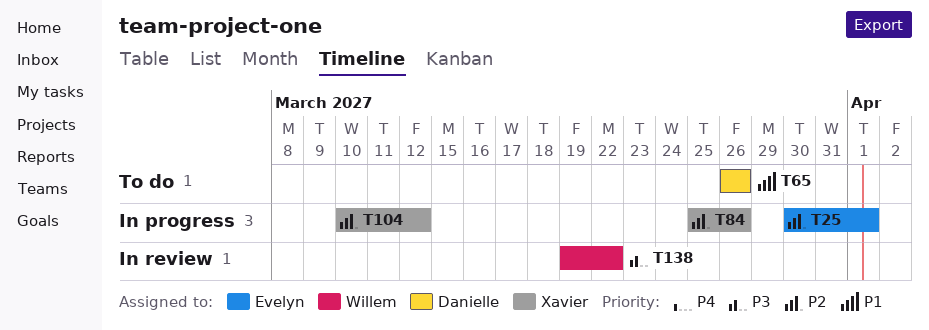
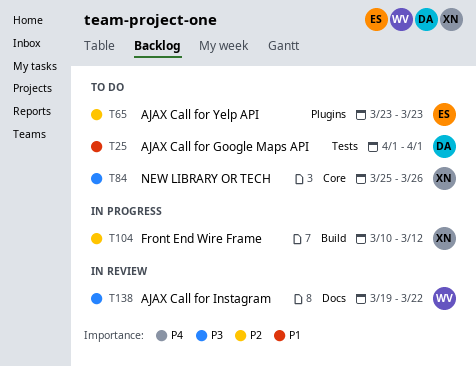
T25, status: In progress -> To do
T25, owner: Evelyn -> Danielle
T25, priority: P2 -> P1
T25, start: Mar 30 -> Apr 1
T65, owner: Danielle -> Evelyn
T65, priority: P1 -> P2
T65, start: Mar 26 -> Mar 23
T65, due: Mar 26 -> Mar 23
T84, status: In progress -> To do
T84, priority: P2 -> P3

